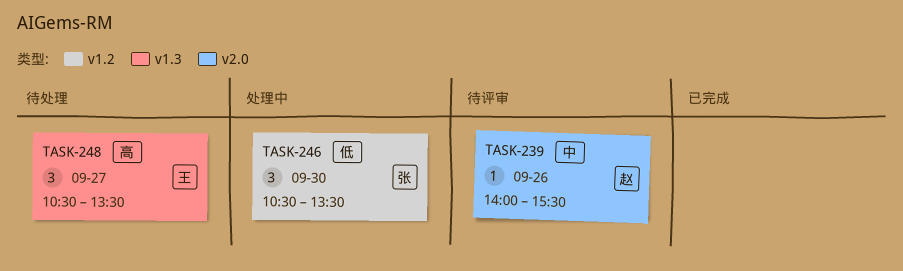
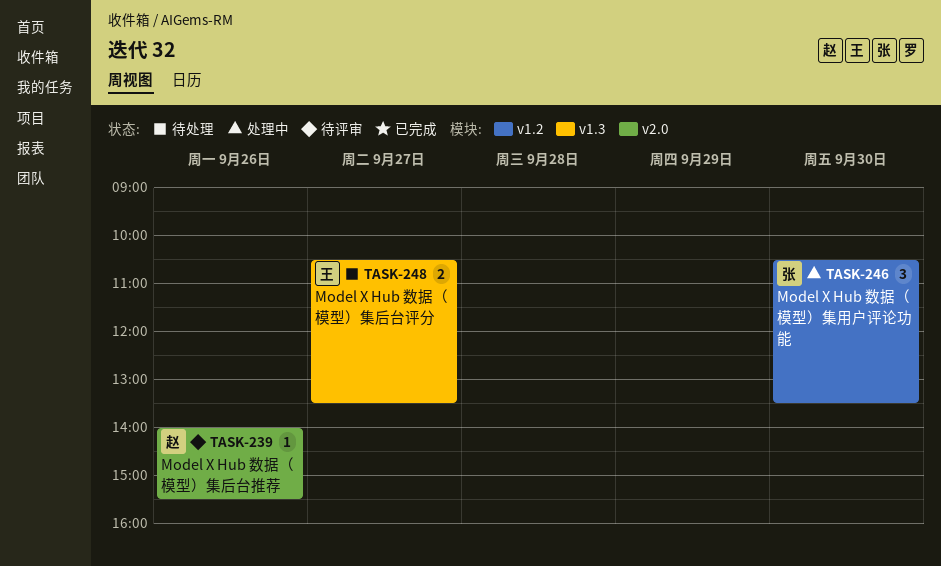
TASK-248, estimate: 3 -> 2

